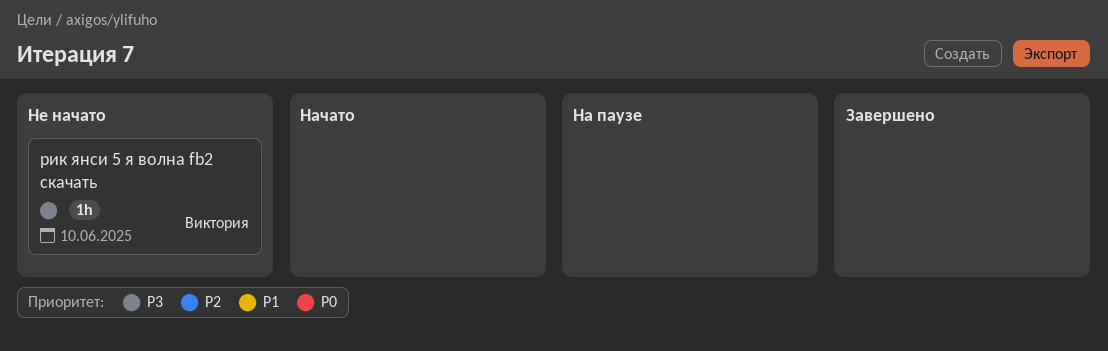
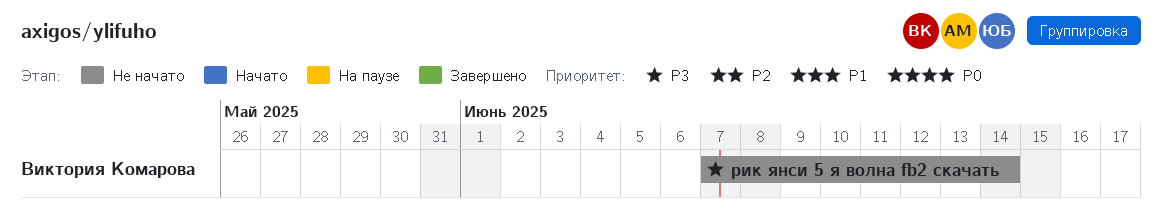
рик янси 5 я волна fb2 скачать, due: Jun 10 -> Jun 14

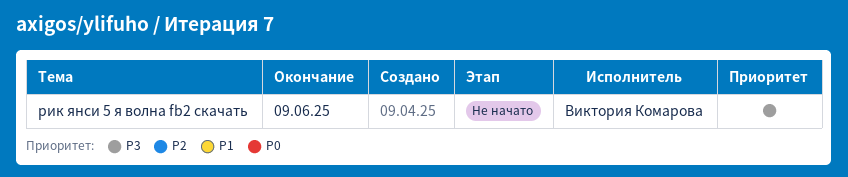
рик янси 5 я волна fb2 скачать, due: Jun 14 -> Jun 9

